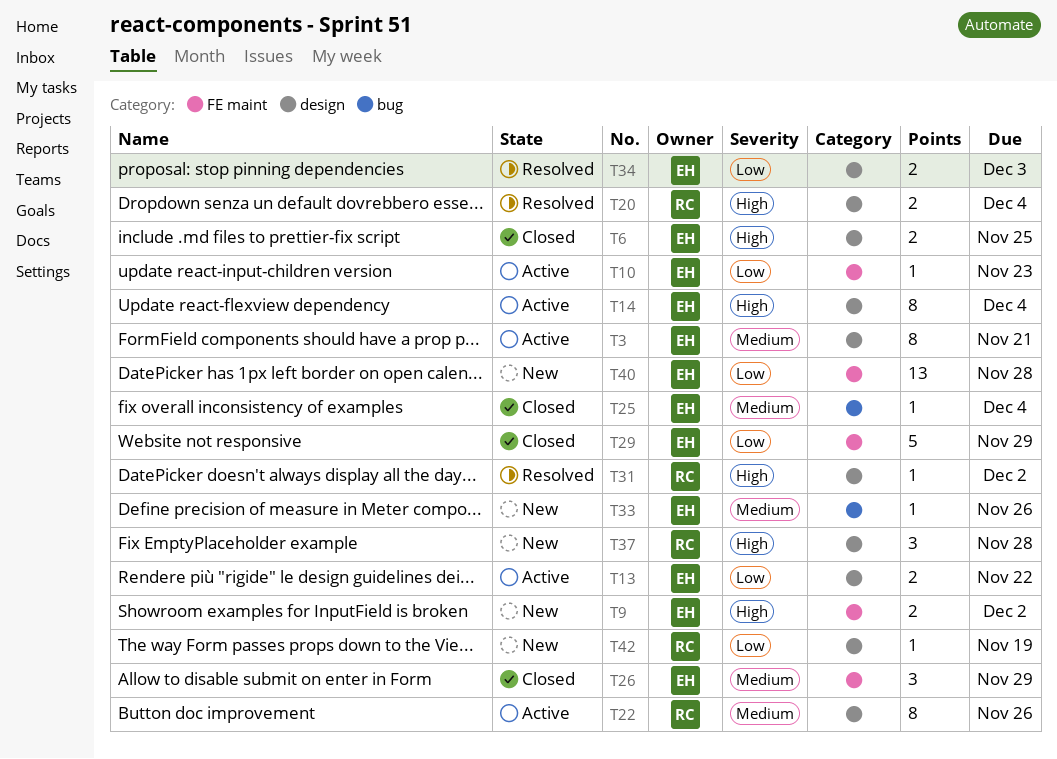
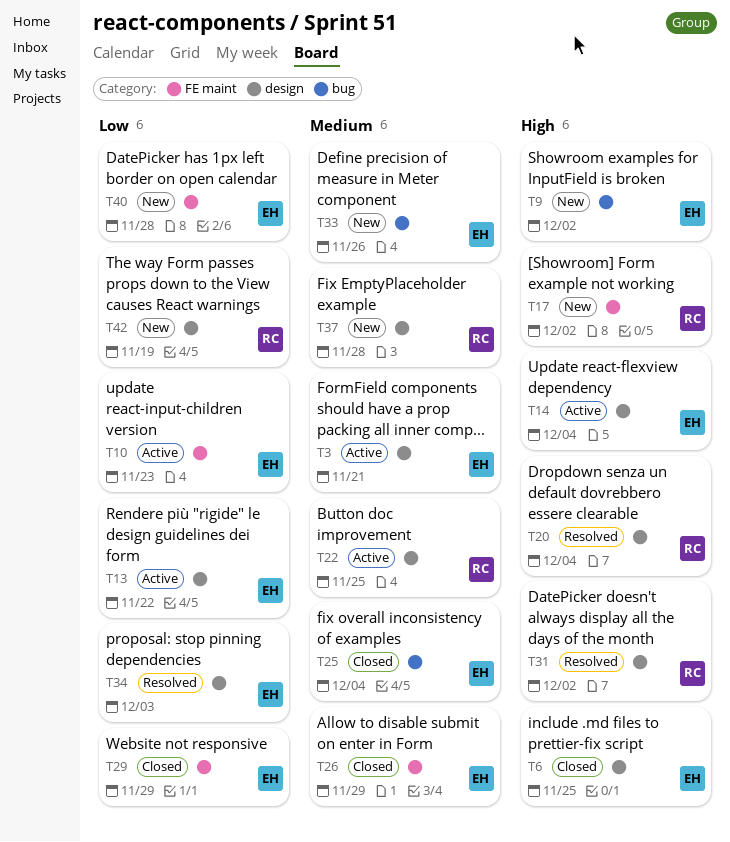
T9, label: FE maint -> bug
T17: none -> present
T22, due: Nov 26 -> Nov 25
T37, priority: High -> Medium

